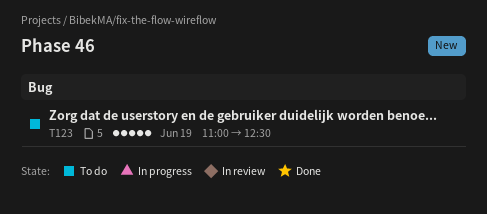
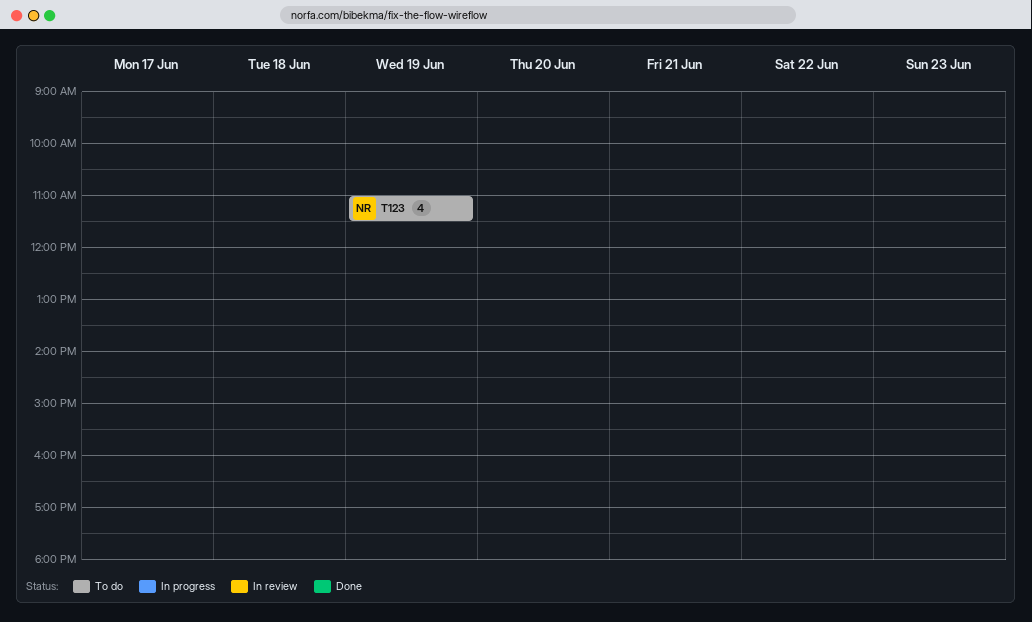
T123, estimate: 5 -> 4
T123, ends: 12:30 -> 11:30

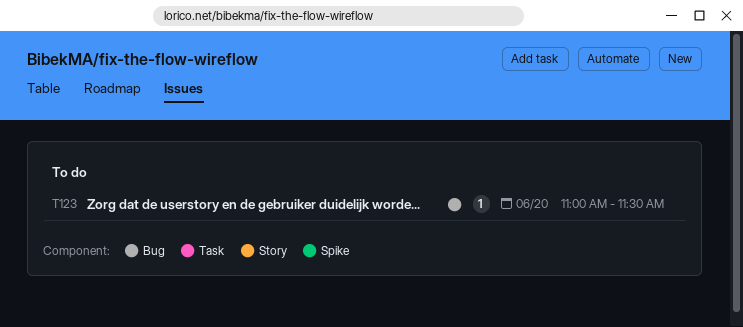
T123, estimate: 4 -> 1
T123, day: Jun 19 -> Jun 20

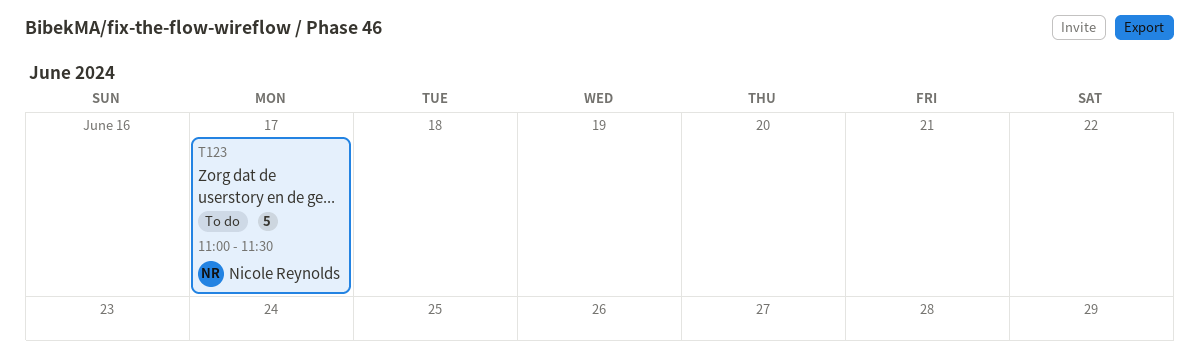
T123, estimate: 1 -> 5
T123, day: Jun 20 -> Jun 17

